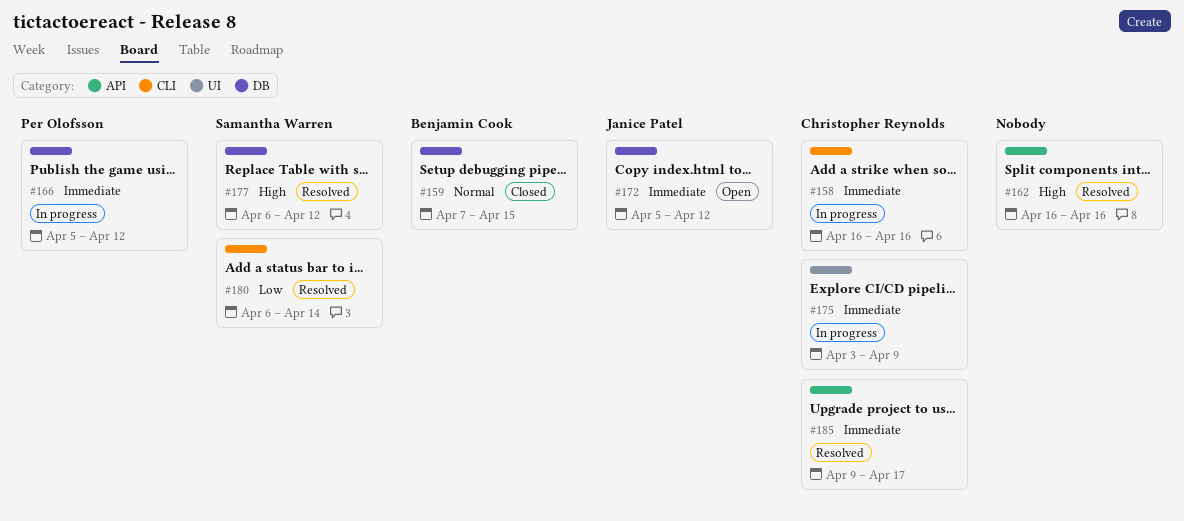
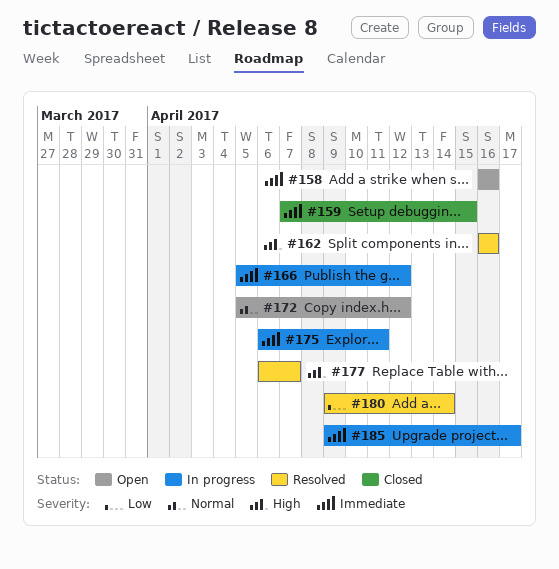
#158, status: In progress -> Open
#159, priority: Normal -> Immediate
#172, priority: Immediate -> Normal
#175, start: Apr 3 -> Apr 6
#175, due: Apr 9 -> Apr 11
#177, due: Apr 12 -> Apr 7
#180, start: Apr 6 -> Apr 9
#185, status: Resolved -> In progress

